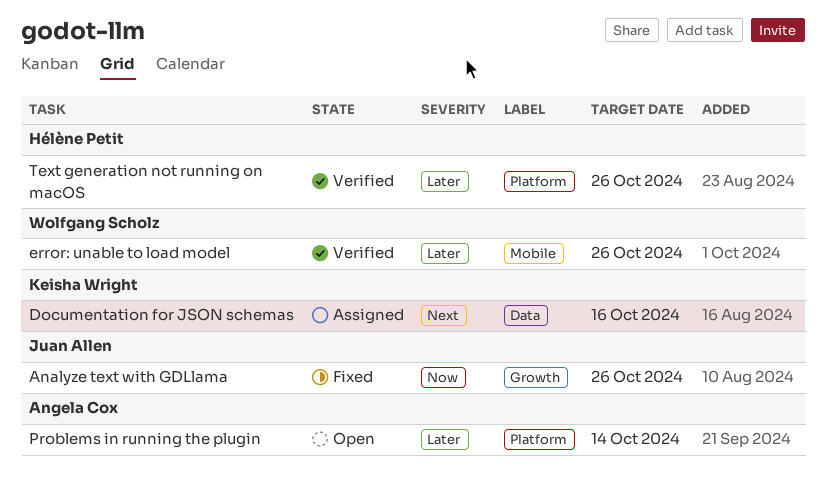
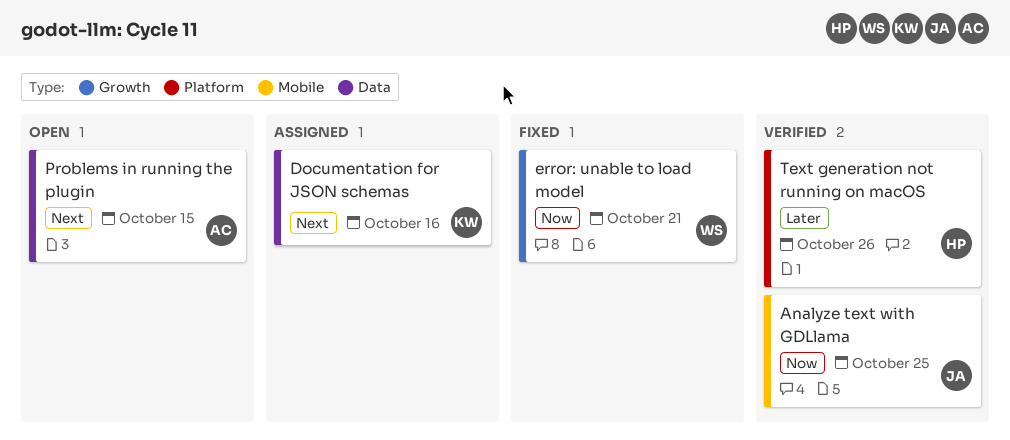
Analyze text with GDLlama, status: Fixed -> Verified
Analyze text with GDLlama, label: Growth -> Mobile
Analyze text with GDLlama, due: Oct 26 -> Oct 25
error: unable to load model, status: Verified -> Fixed
error: unable to load model, priority: Later -> Now
error: unable to load model, label: Mobile -> Growth
error: unable to load model, due: Oct 26 -> Oct 21
Problems in running the plugin, priority: Later -> Next
Problems in running the plugin, label: Platform -> Data
Problems in running the plugin, due: Oct 14 -> Oct 15

